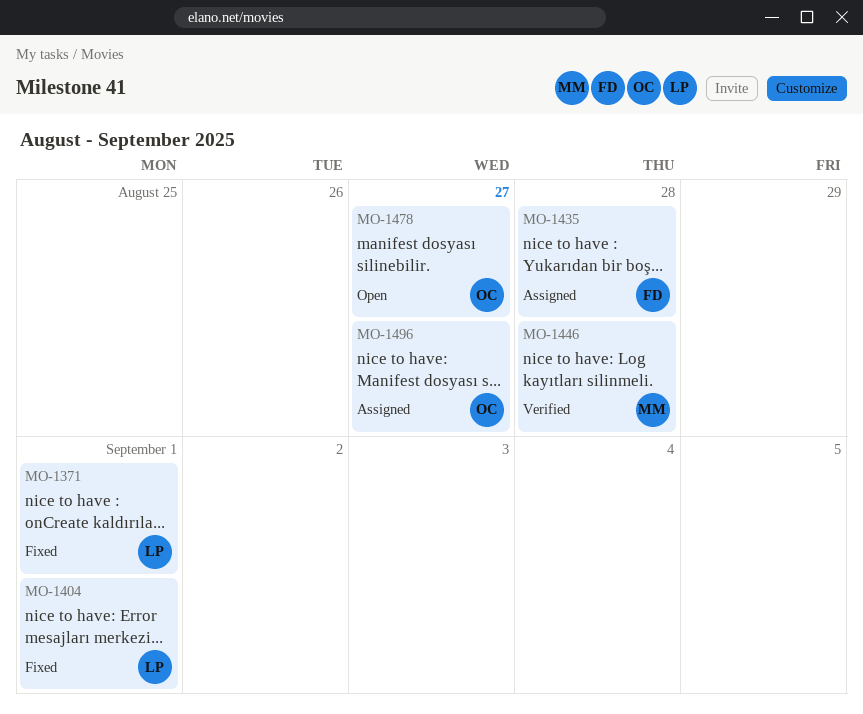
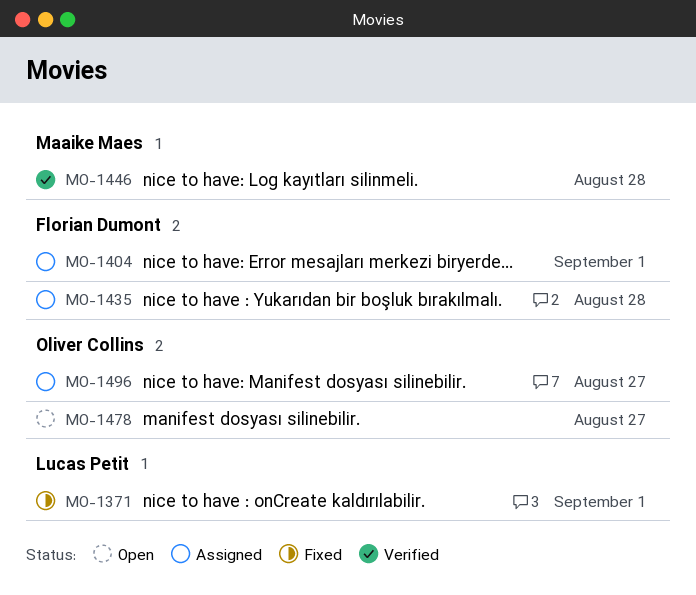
MO-1404, status: Fixed -> Assigned
MO-1404, owner: Lucas Petit -> Florian Dumont

